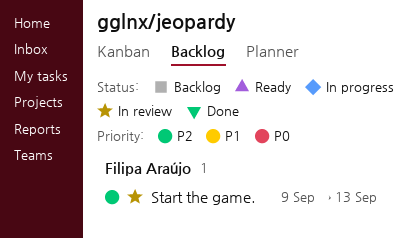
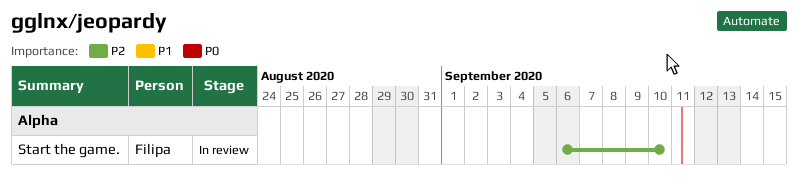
Start the game., start: Sep 9 -> Sep 6
Start the game., due: Sep 13 -> Sep 10

